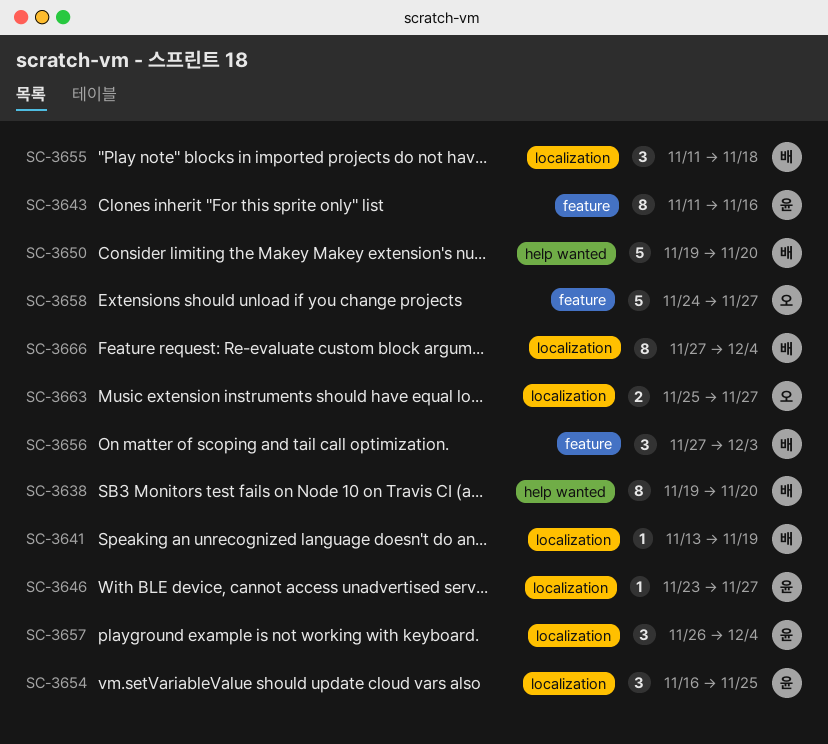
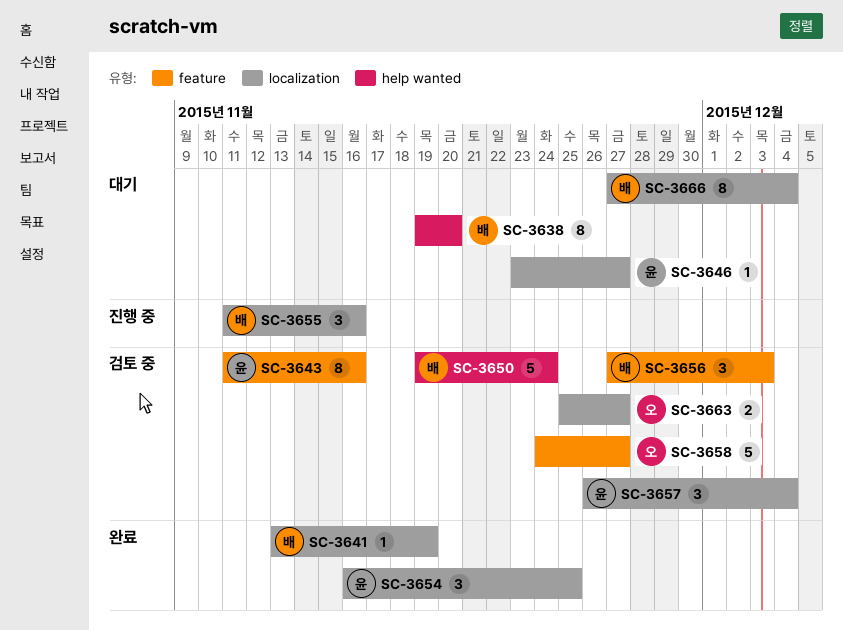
SC-3650, due: Nov 20 -> Nov 24
SC-3655, due: Nov 18 -> Nov 16

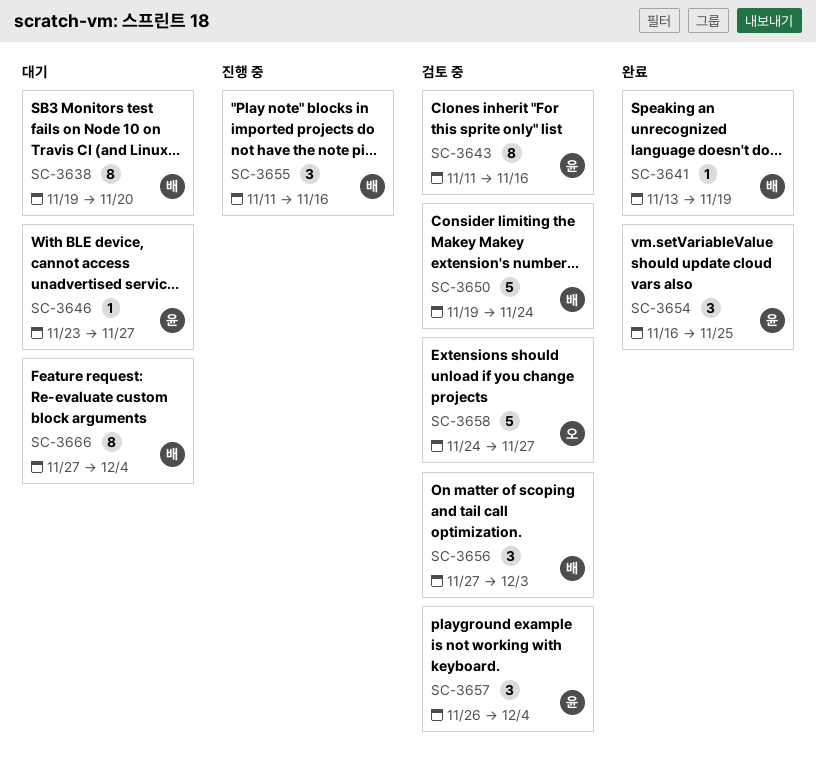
SC-3663: present -> none

